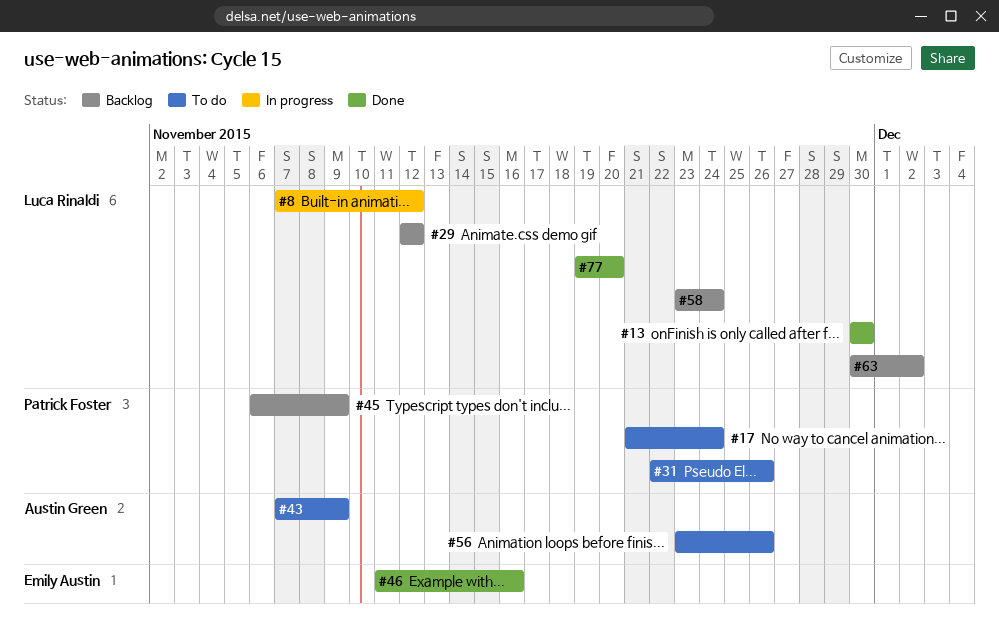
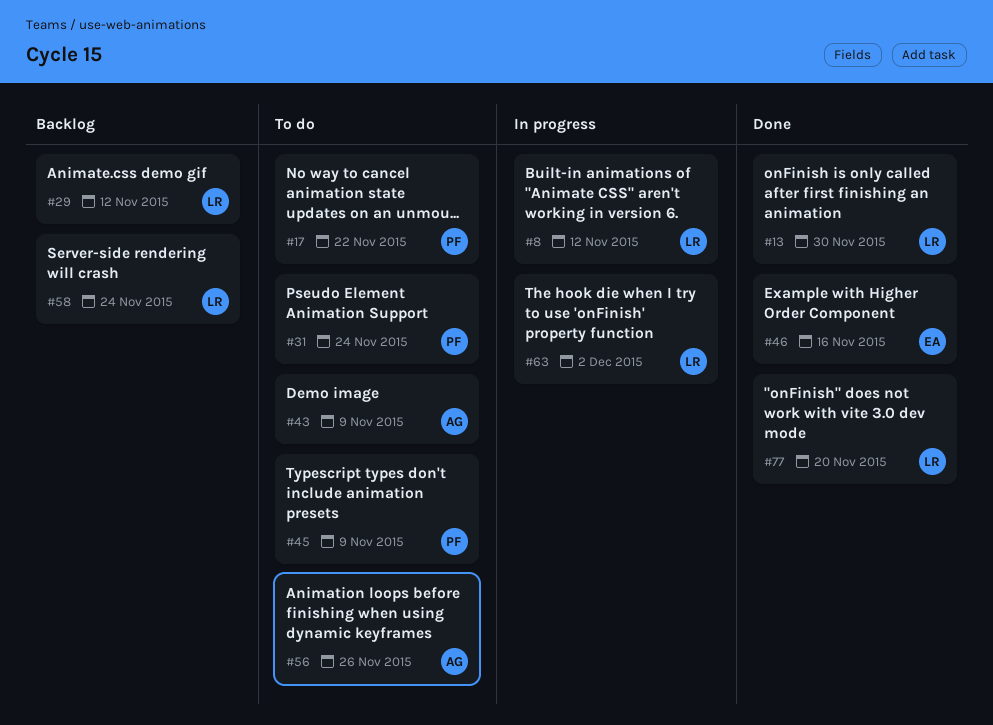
#17, due: Nov 24 -> Nov 22
#31, due: Nov 26 -> Nov 24
#45, status: Backlog -> To do
#63, status: Backlog -> In progress

